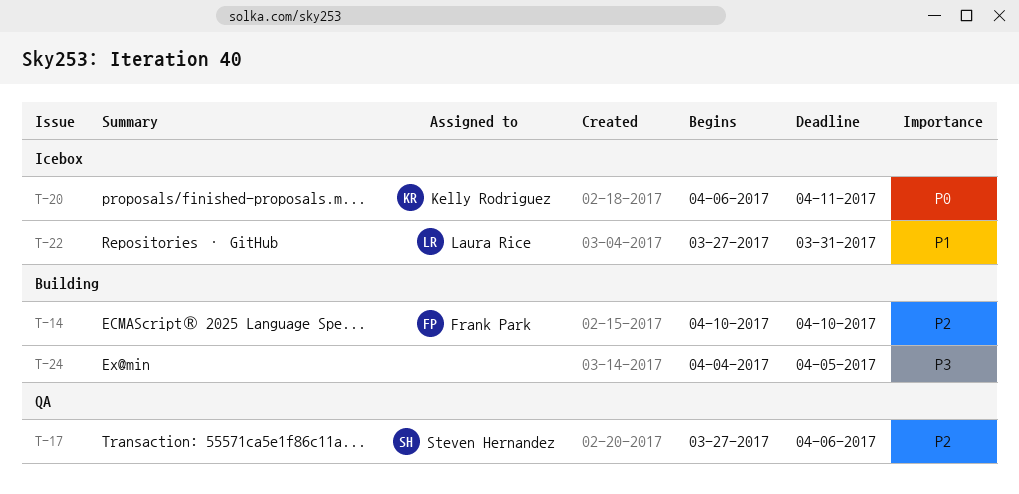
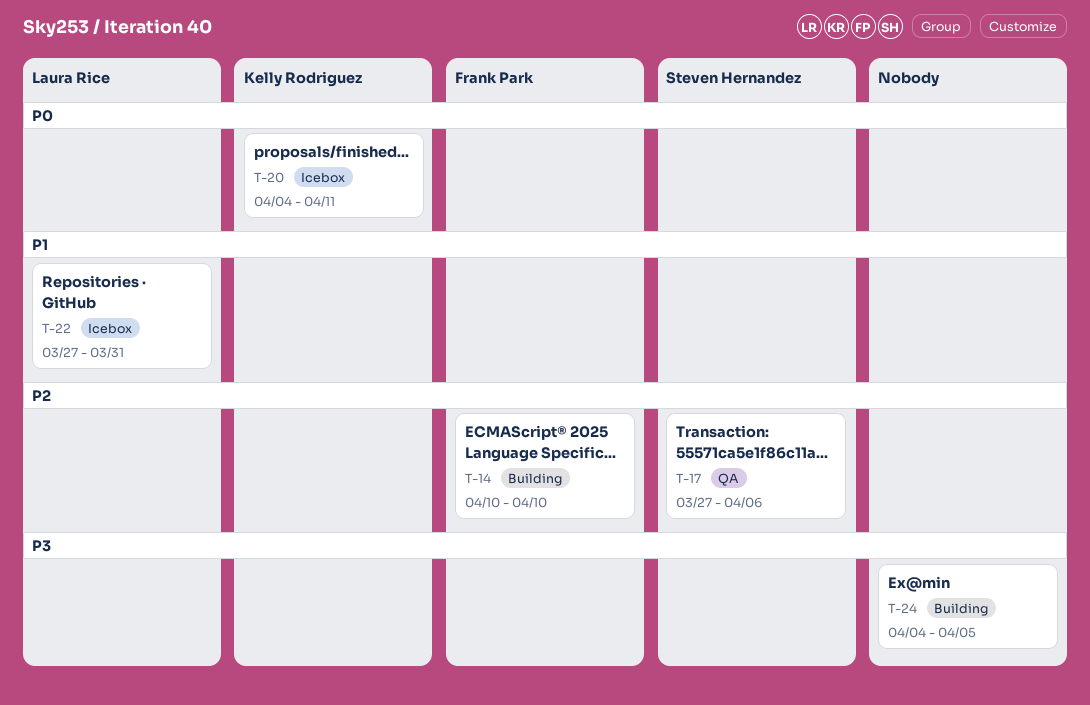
T-20, start: Apr 6 -> Apr 4

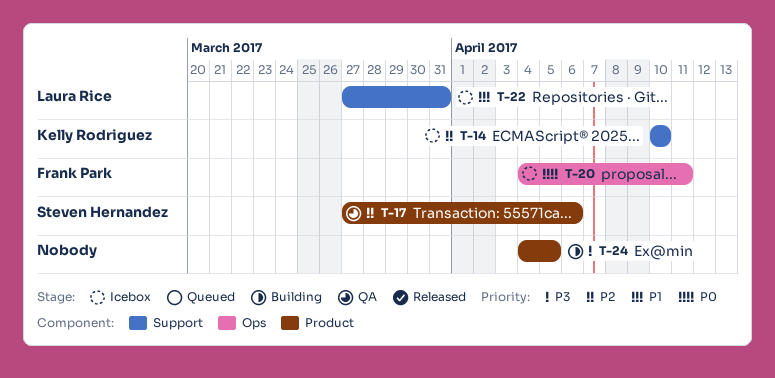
T-14, status: Building -> Icebox
T-14, owner: Frank Park -> Kelly Rodriguez
T-20, owner: Kelly Rodriguez -> Frank Park

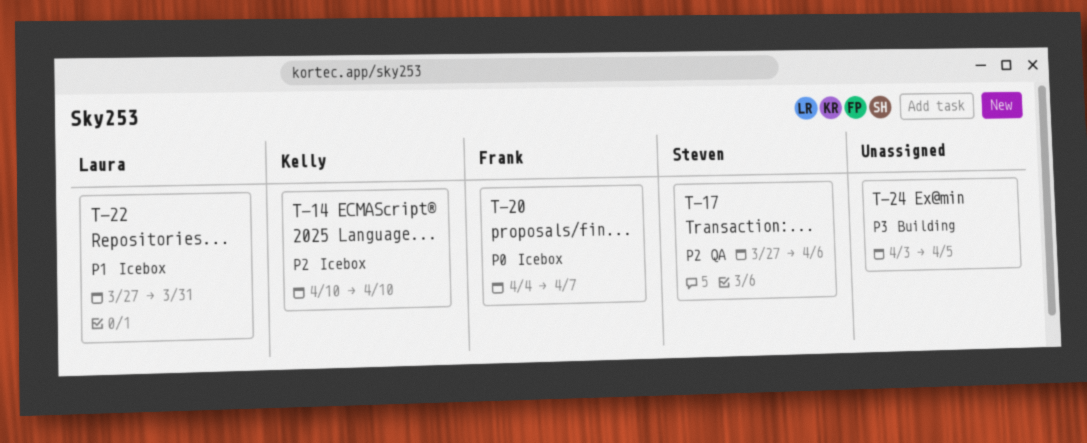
T-20, due: Apr 11 -> Apr 7
T-24, start: Apr 4 -> Apr 3

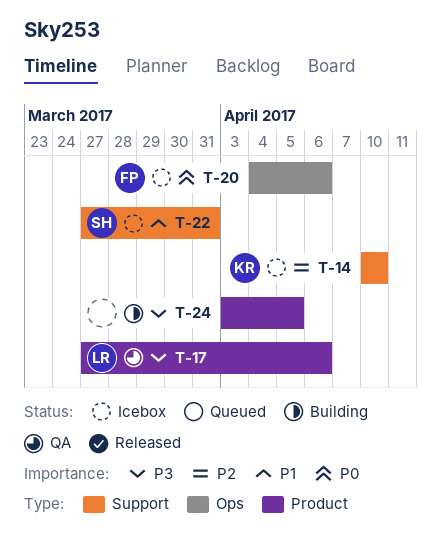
T-17, owner: Steven -> Laura
T-17, priority: P2 -> P3
T-20, due: Apr 7 -> Apr 6
T-22, owner: Laura -> Steven

